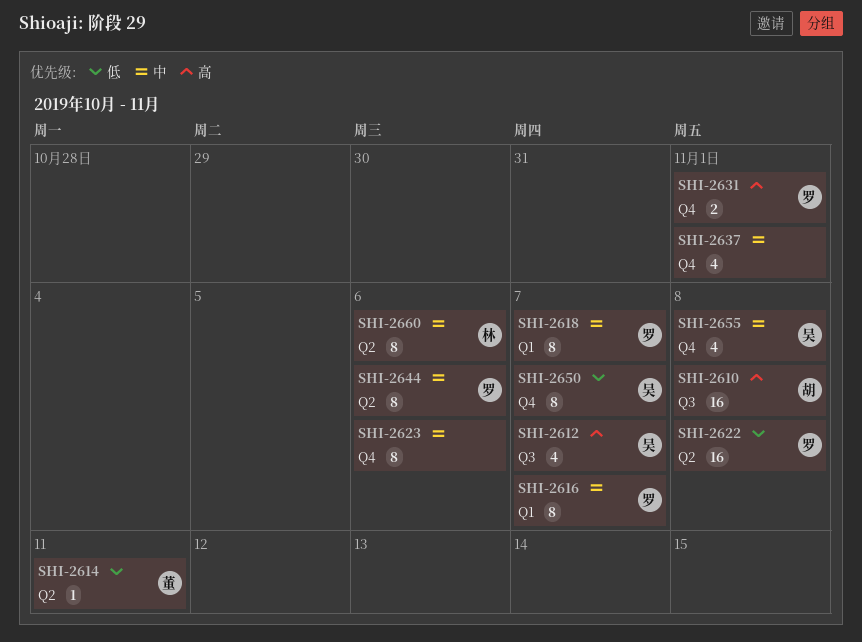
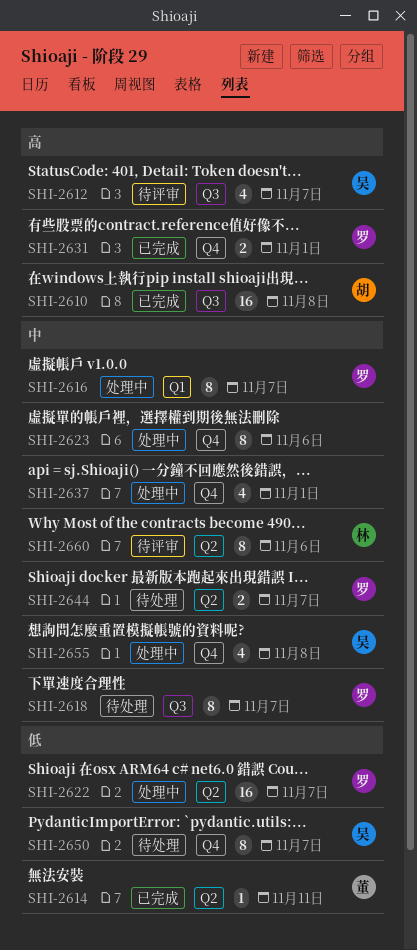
SHI-2618, label: Q1 -> Q3
SHI-2622, due: Nov 8 -> Nov 7
SHI-2644, estimate: 8 -> 2
SHI-2644, due: Nov 6 -> Nov 7

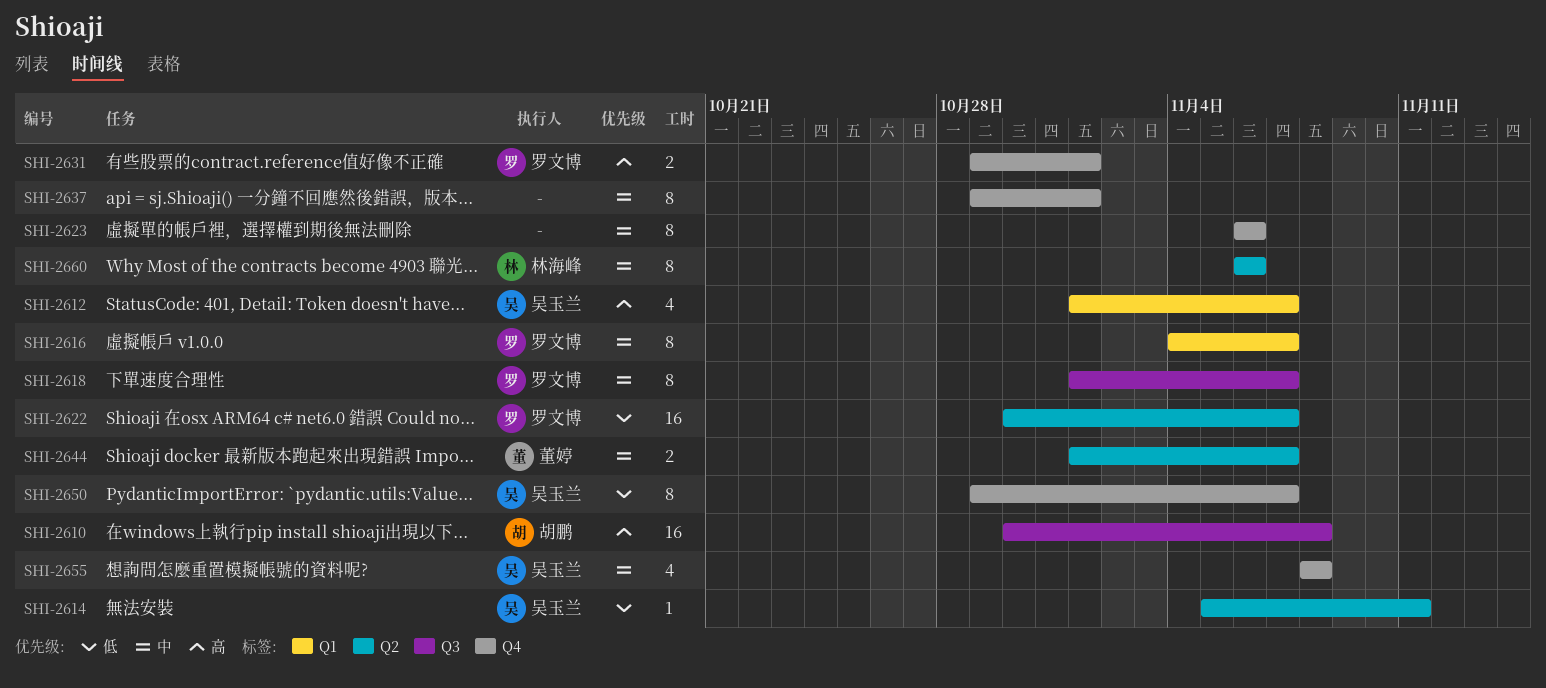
SHI-2612, label: Q3 -> Q1
SHI-2614, owner: 董婷 -> 吴玉兰
SHI-2637, estimate: 4 -> 8
SHI-2644, owner: 罗文博 -> 董婷

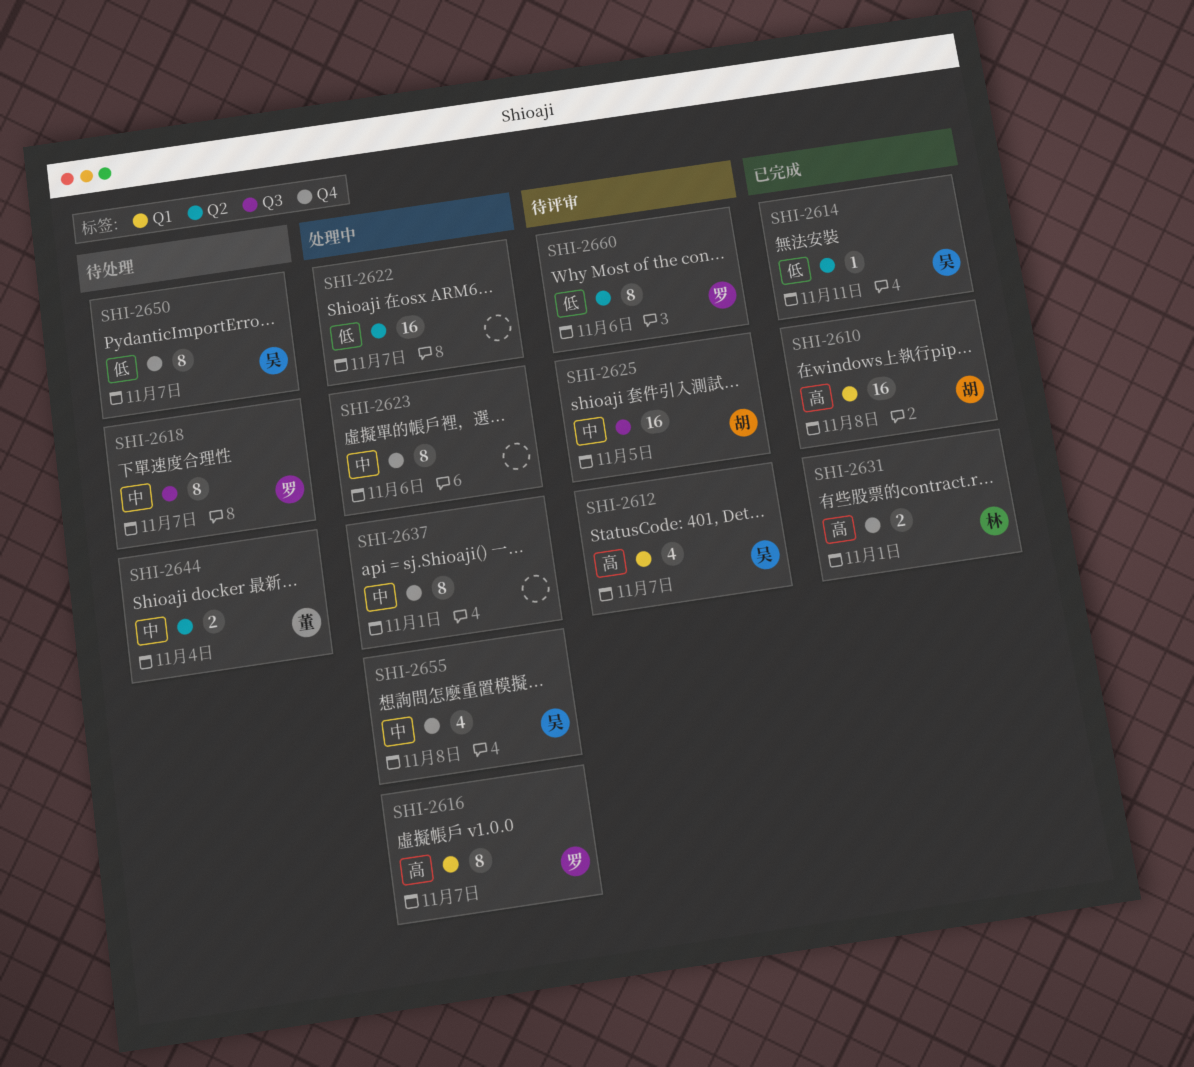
SHI-2610, label: Q3 -> Q1
SHI-2616, priority: 中 -> 高
SHI-2622, owner: 罗文博 -> none
SHI-2625: none -> present
SHI-2631, owner: 罗文博 -> 林海峰
SHI-2644, due: Nov 7 -> Nov 4
SHI-2660, owner: 林海峰 -> 罗文博
SHI-2660, priority: 中 -> 低

